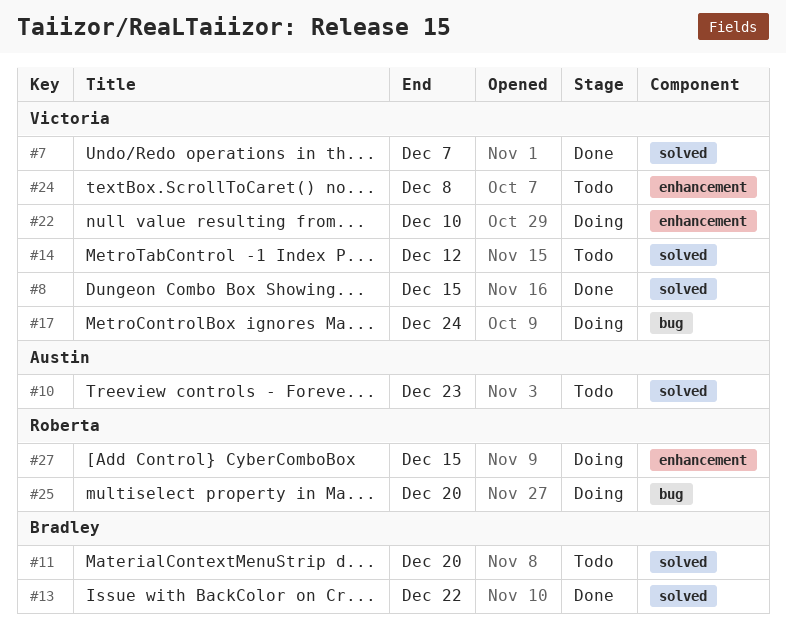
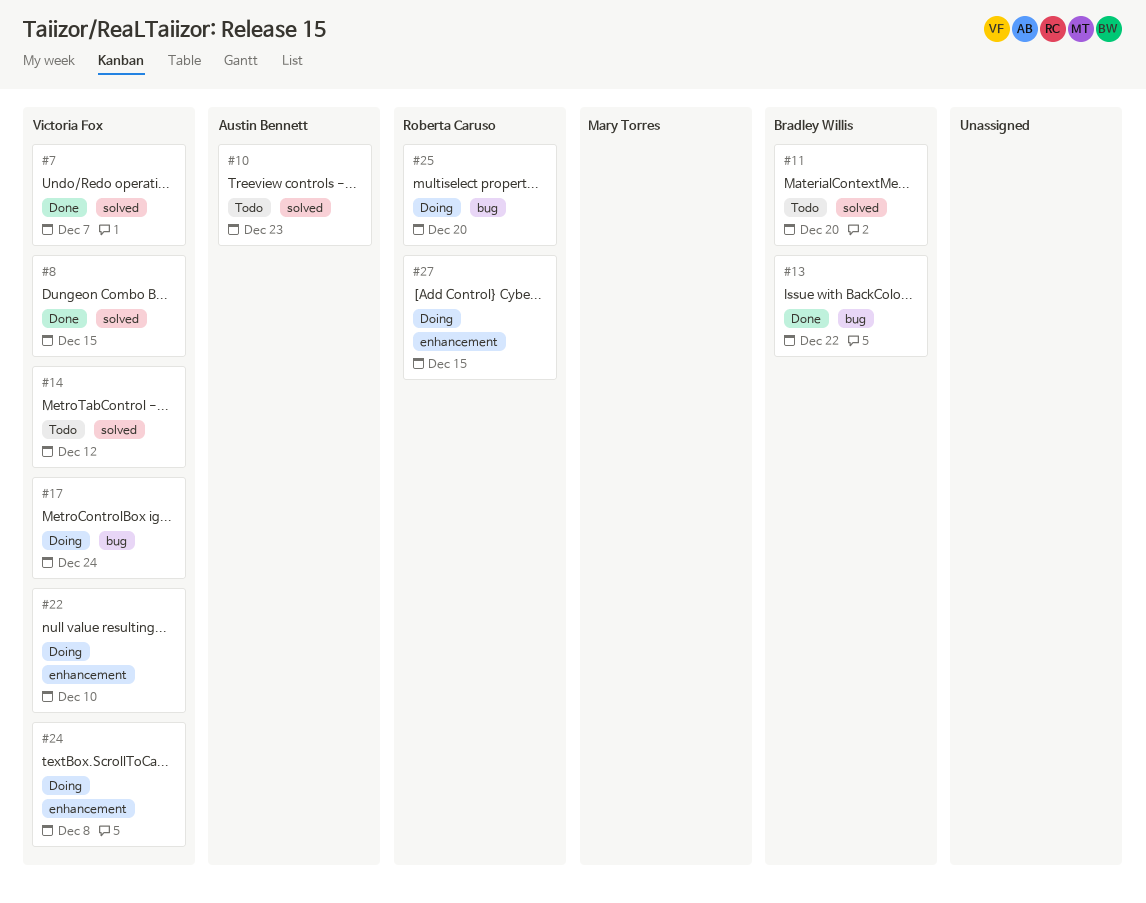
#13, label: solved -> bug
#24, status: Todo -> Doing

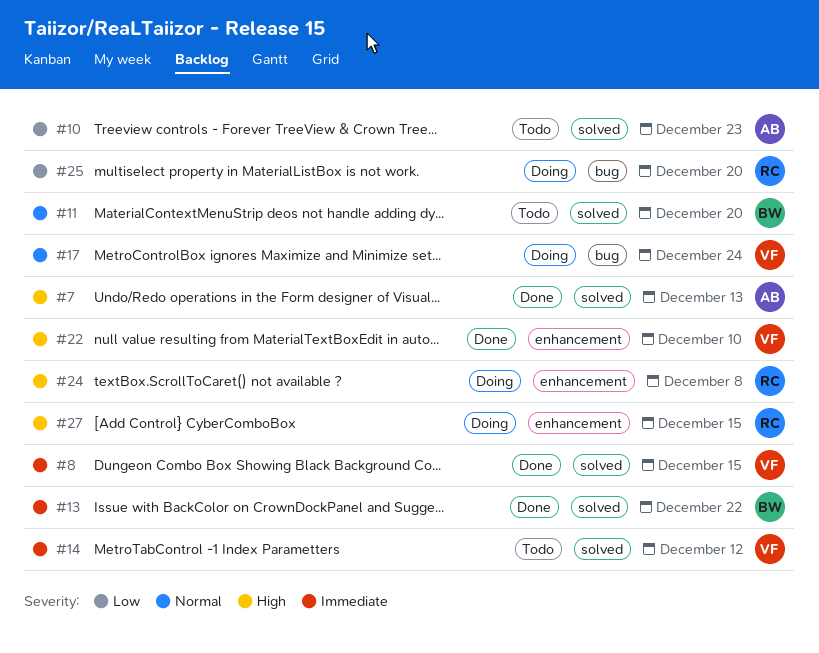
#7, owner: Victoria Fox -> Austin Bennett
#7, due: Dec 7 -> Dec 13
#13, label: bug -> solved
#22, status: Doing -> Done
#24, owner: Victoria Fox -> Roberta Caruso

